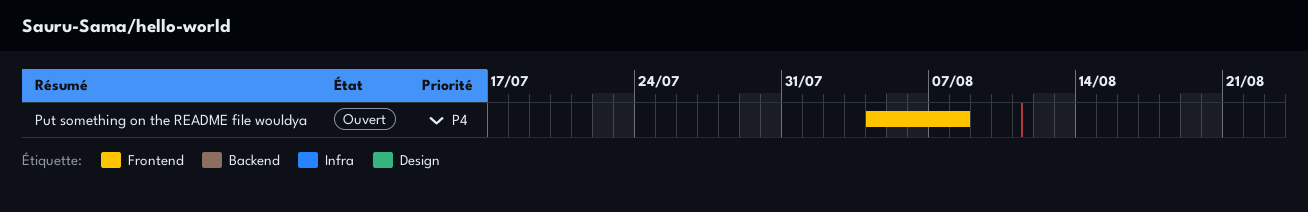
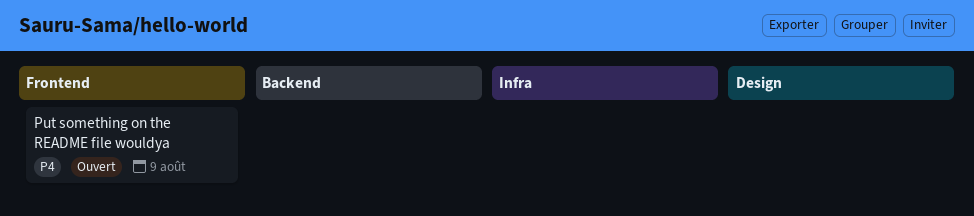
Put something on the README file wouldya, due: Aug 8 -> Aug 9

